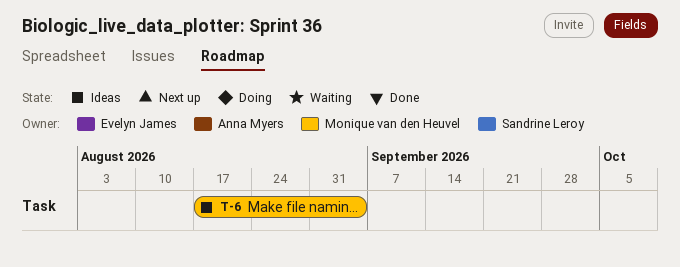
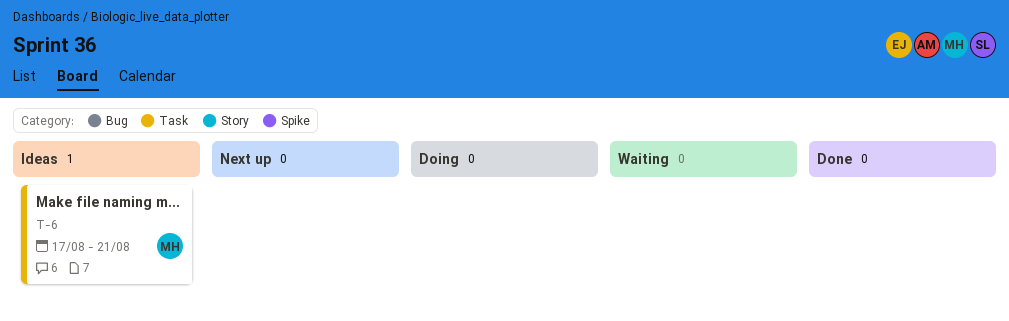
T-6, due: Sep 4 -> Aug 21

